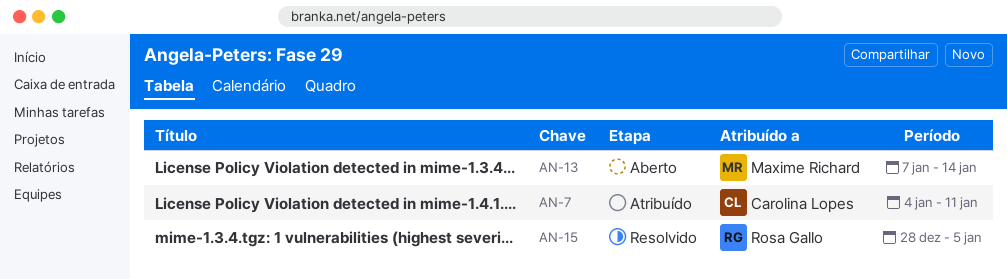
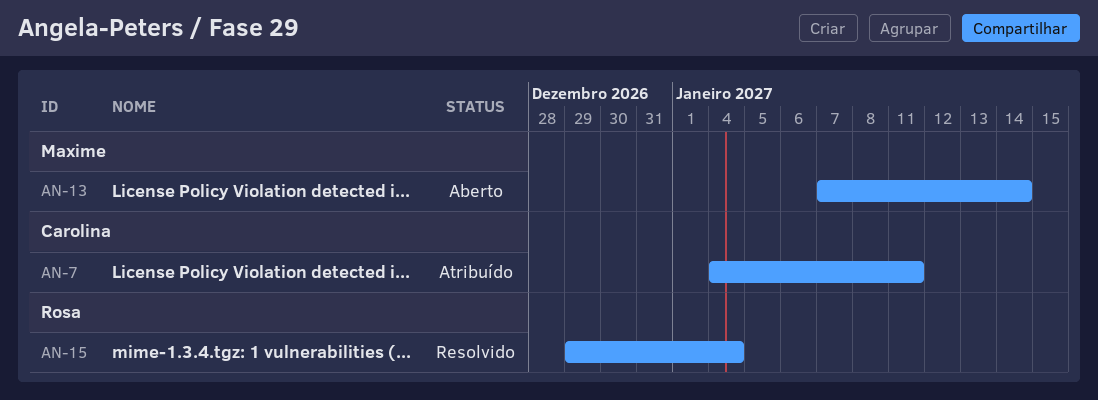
AN-15, start: Dec 28 -> Dec 29
AN-15, due: Jan 5 -> Jan 4

